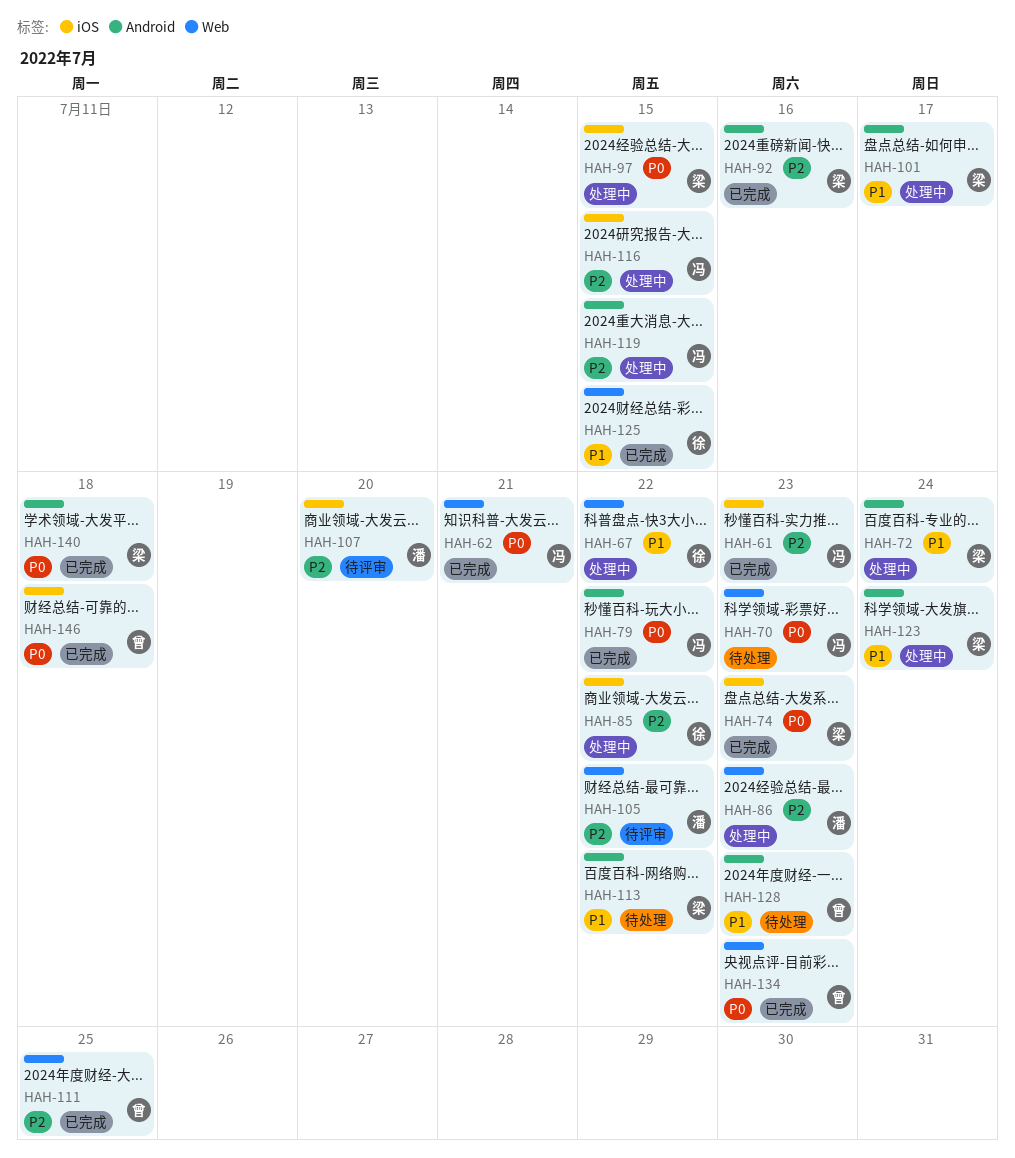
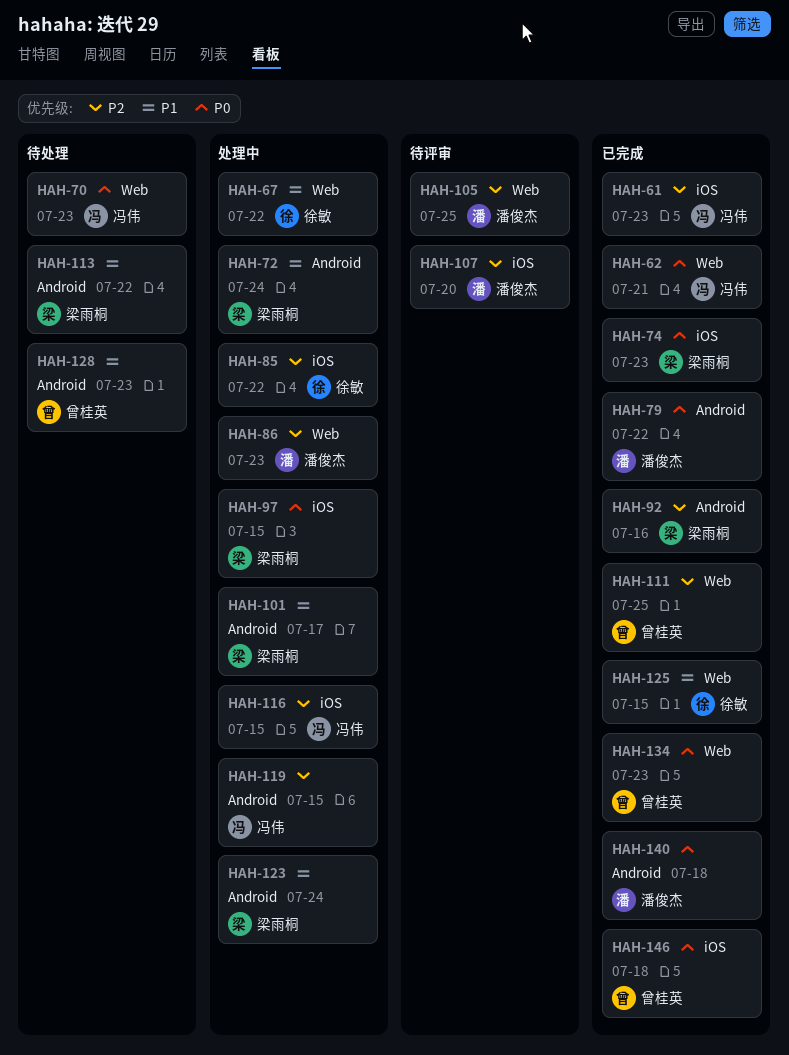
HAH-79, owner: 冯伟 -> 潘俊杰
HAH-105, due: Jul 22 -> Jul 25
HAH-140, owner: 梁雨桐 -> 潘俊杰

